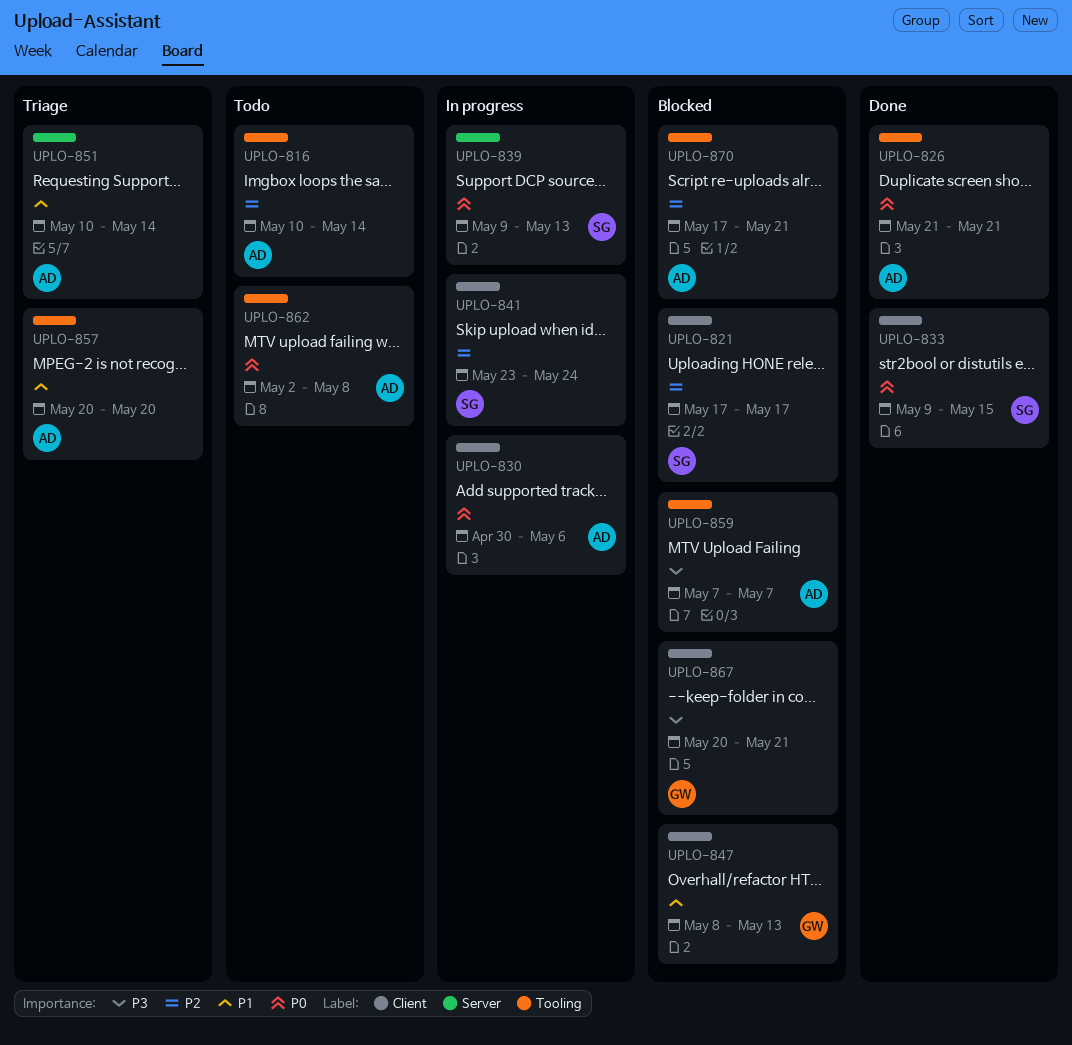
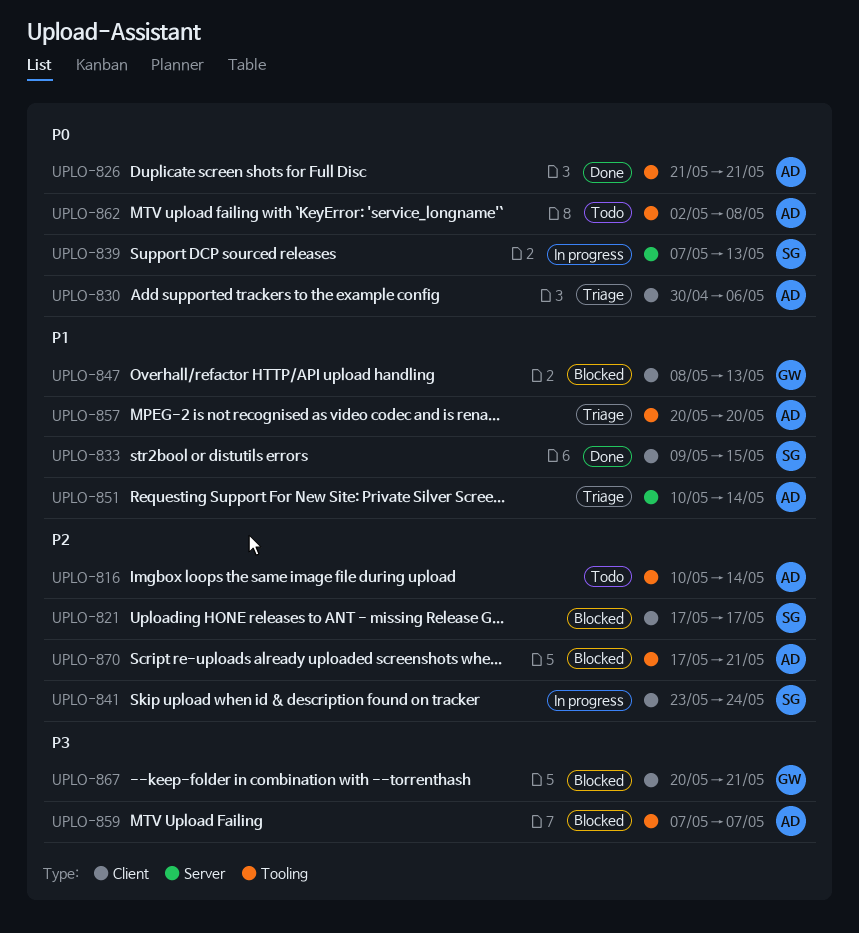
UPLO-830, status: In progress -> Triage
UPLO-833, priority: P0 -> P1
UPLO-839, start: May 9 -> May 7

